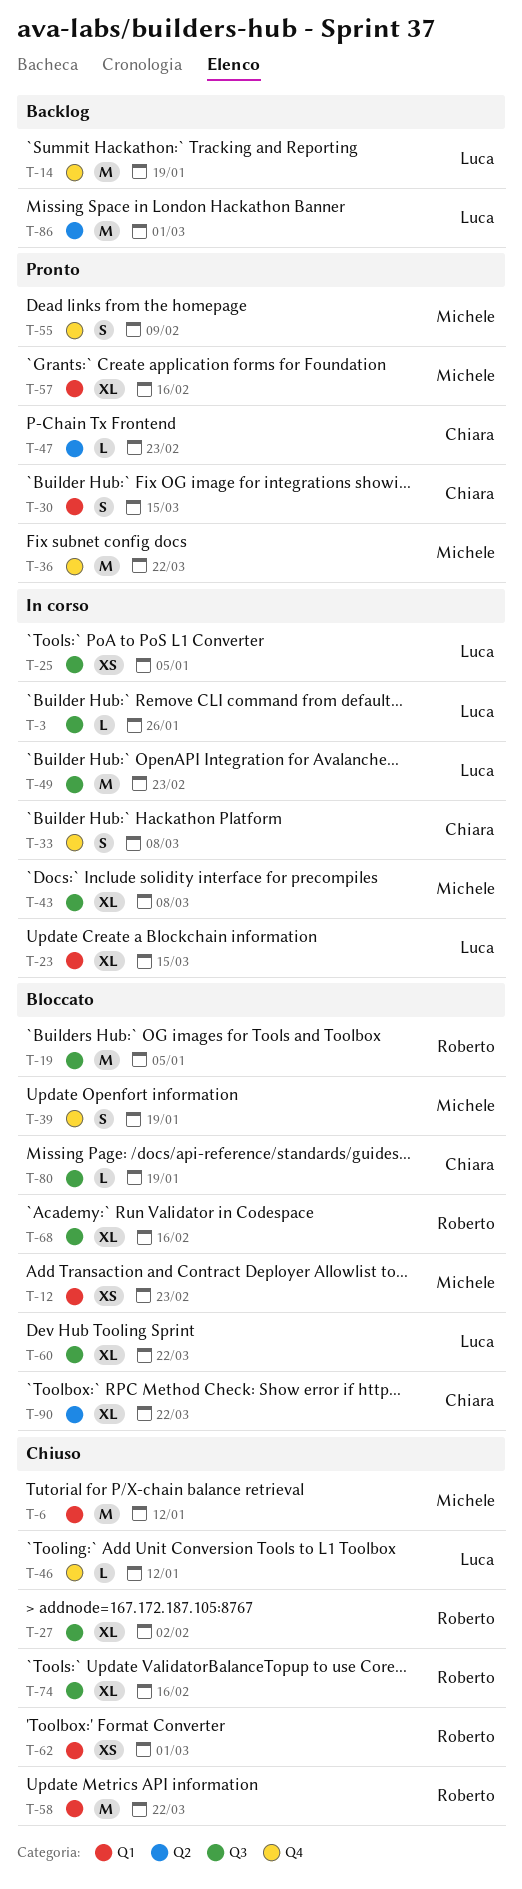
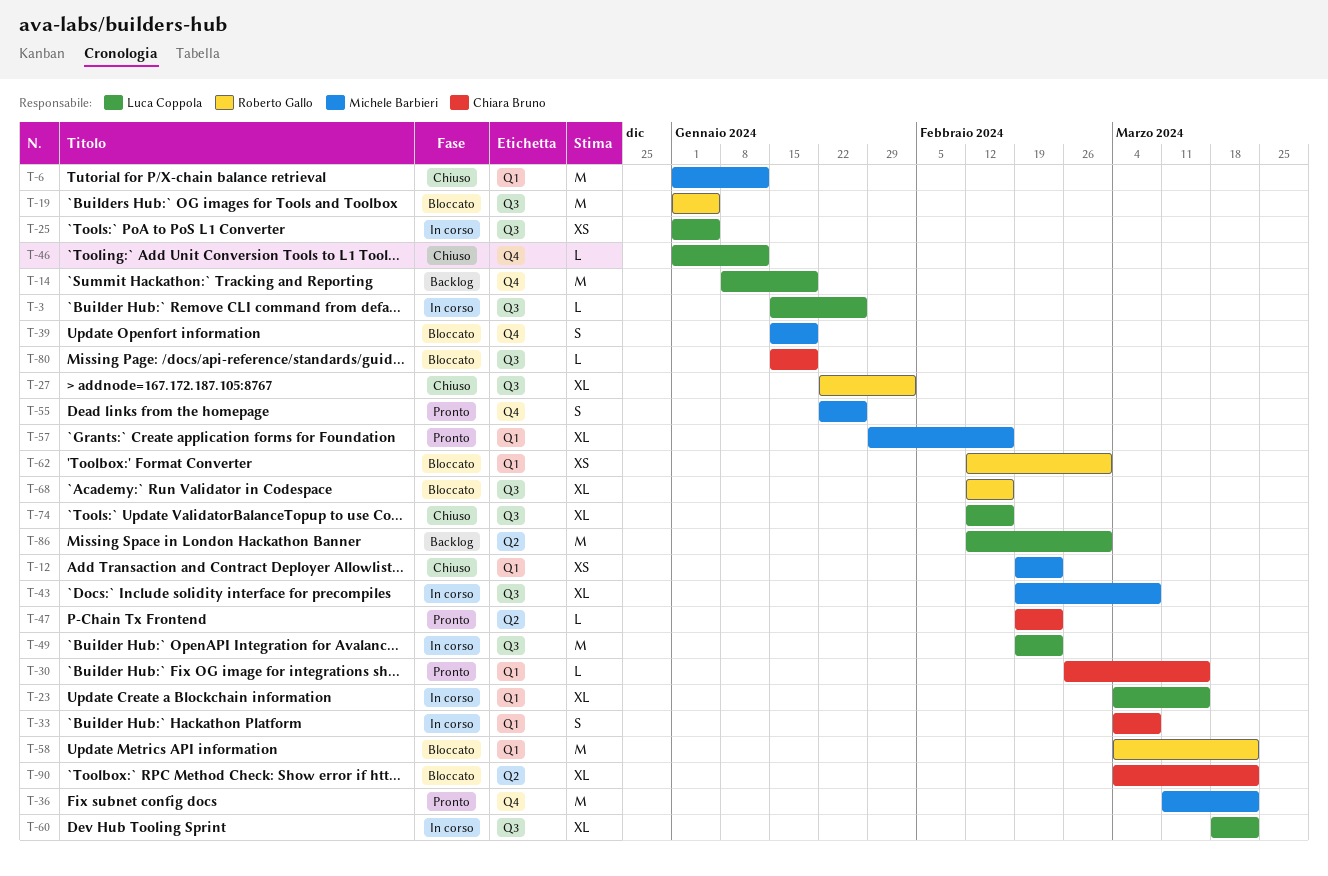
T-12, status: Bloccato -> Chiuso
T-30, estimate: S -> L
T-33, label: Q4 -> Q1
T-55, due: Feb 9 -> Jan 26
T-58, status: Chiuso -> Bloccato
T-60, status: Bloccato -> In corso
T-62, status: Chiuso -> Bloccato
T-74, owner: Roberto Gallo -> Luca Coppola

